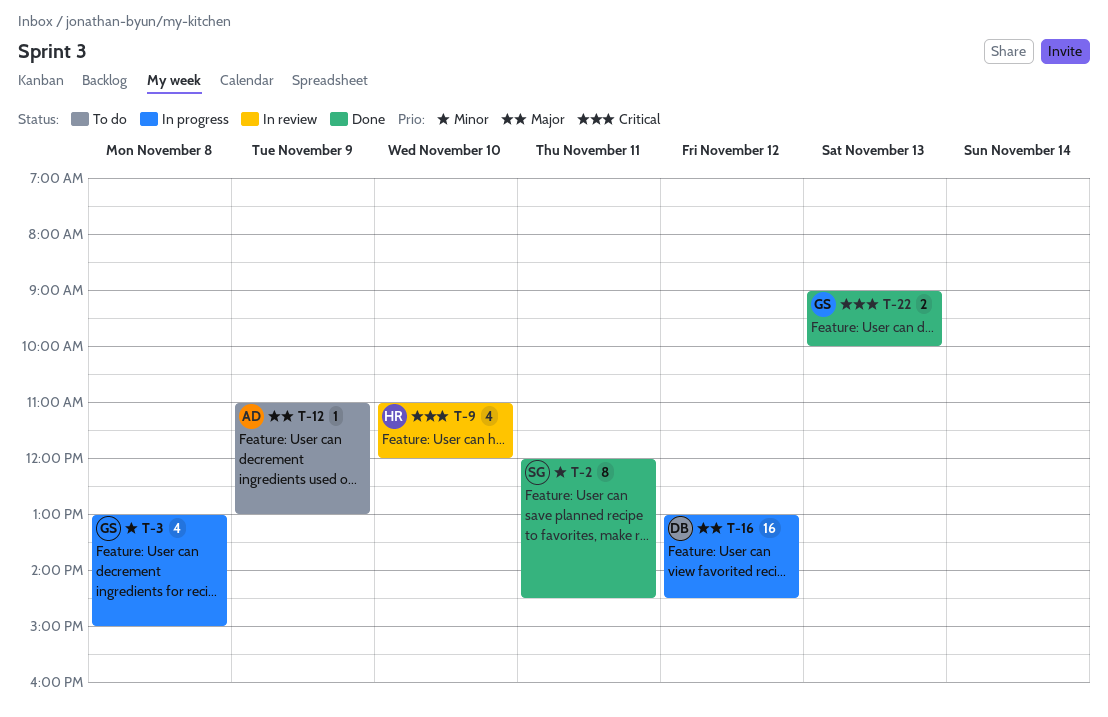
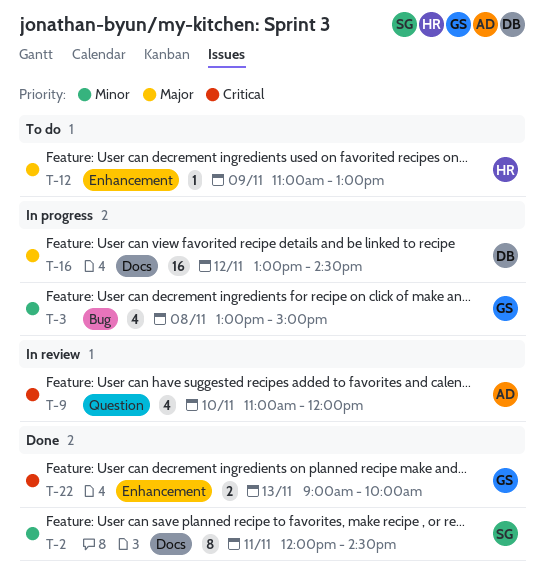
T-9, owner: HR -> AD
T-12, owner: AD -> HR

